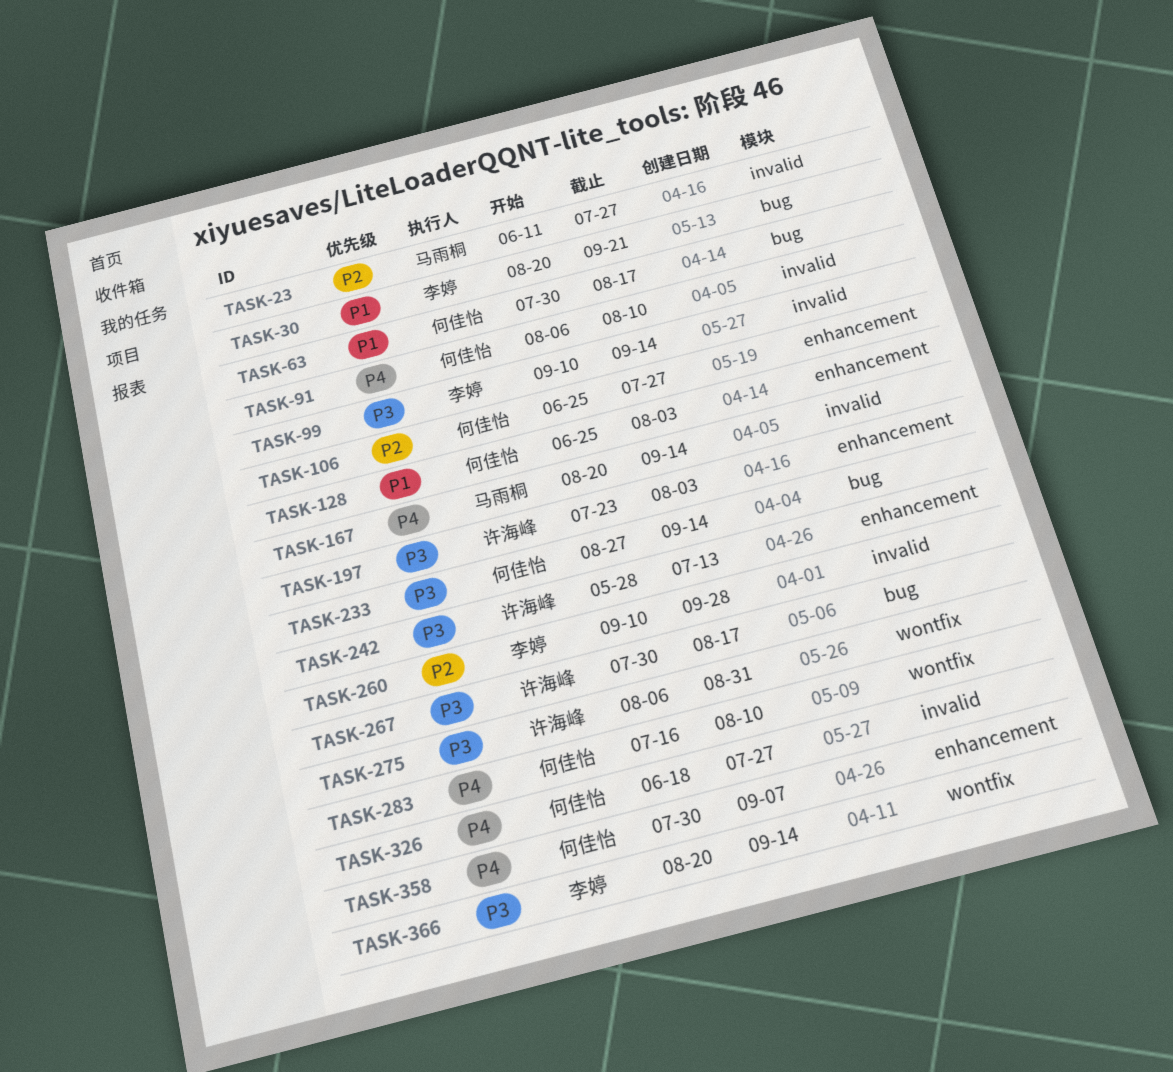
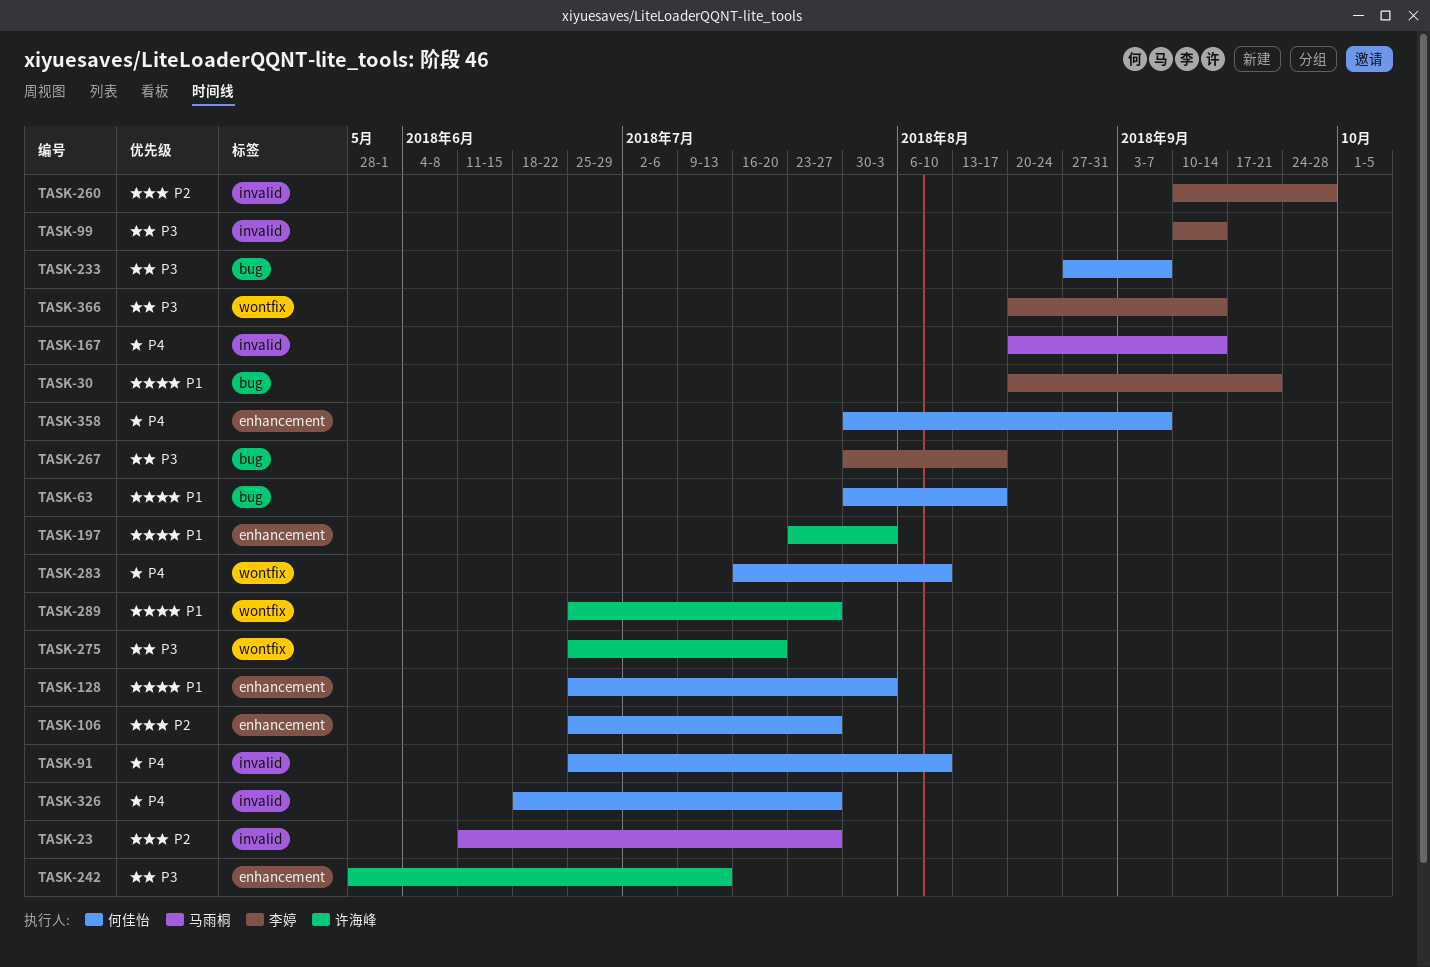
TASK-91, start: Aug 6 -> Jun 25
TASK-197, priority: P3 -> P1
TASK-233, due: Sep 14 -> Sep 7
TASK-267, owner: 许海峰 -> 李婷
TASK-275, start: Aug 6 -> Jun 25
TASK-275, due: Aug 31 -> Jul 20
TASK-289: none -> present

